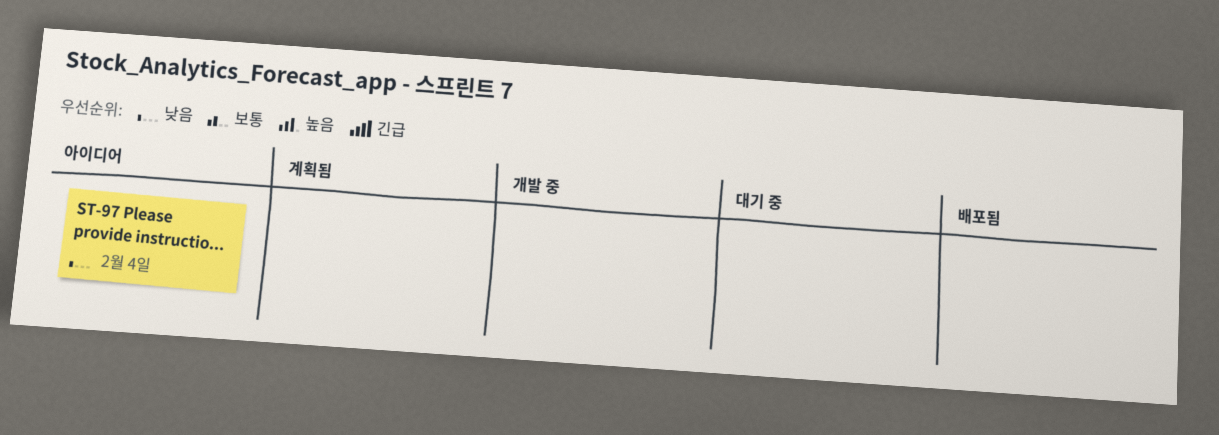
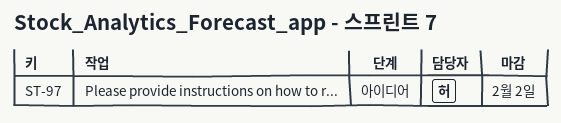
ST-97, due: Feb 4 -> Feb 2

